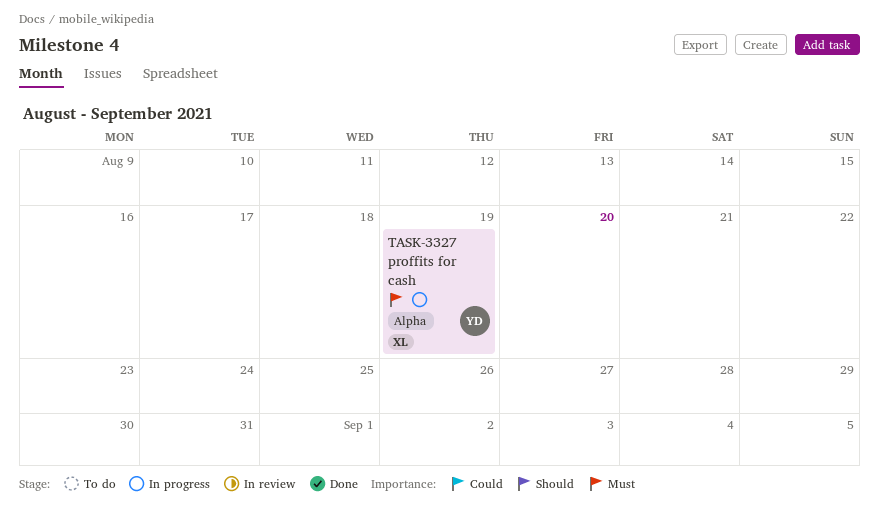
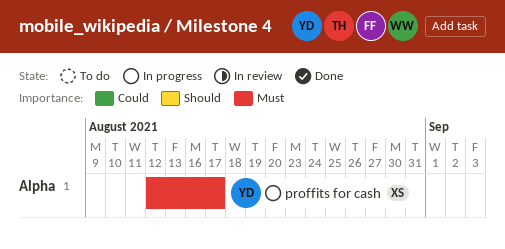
proffits for cash, estimate: XL -> XS
proffits for cash, due: Aug 19 -> Aug 17

